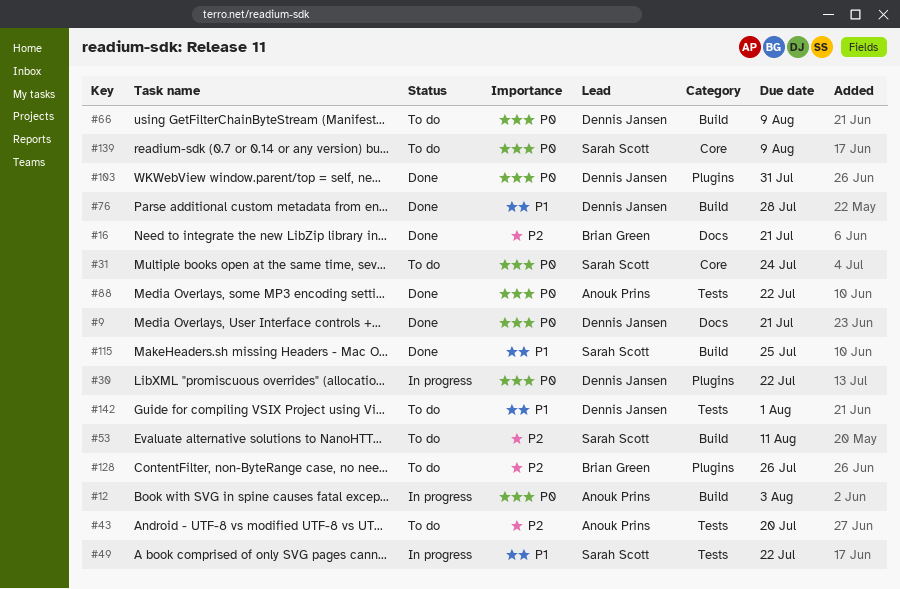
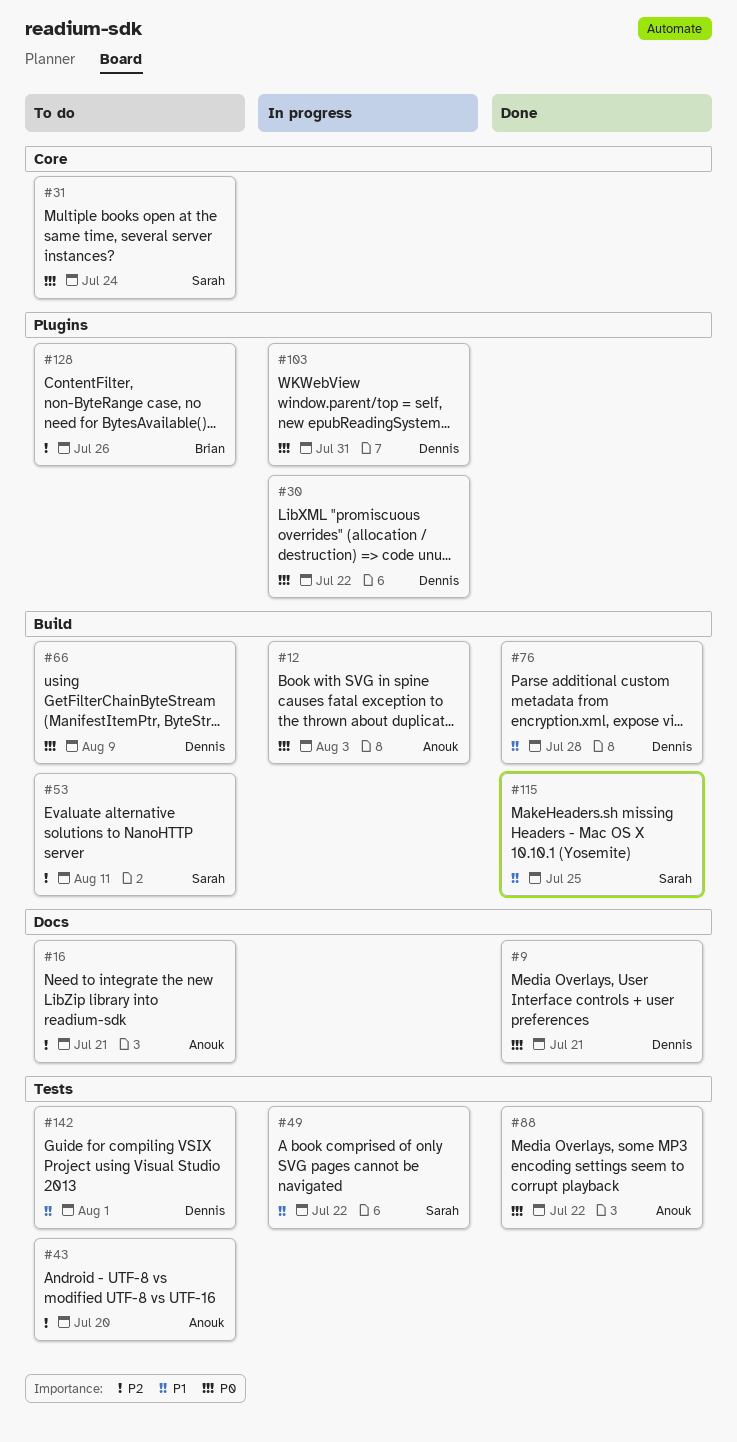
#16, status: Done -> To do
#16, owner: Brian Green -> Anouk Prins
#103, status: Done -> In progress
#139: present -> none

